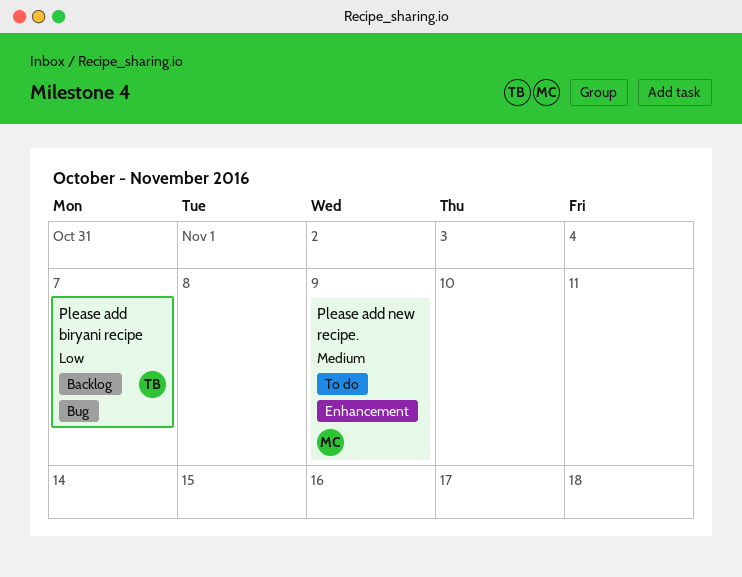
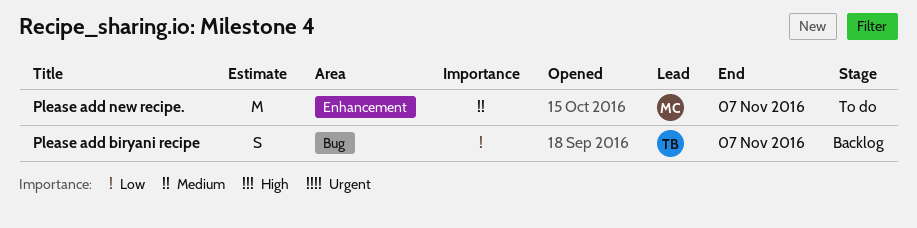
Please add new recipe., due: Nov 9 -> Nov 7

